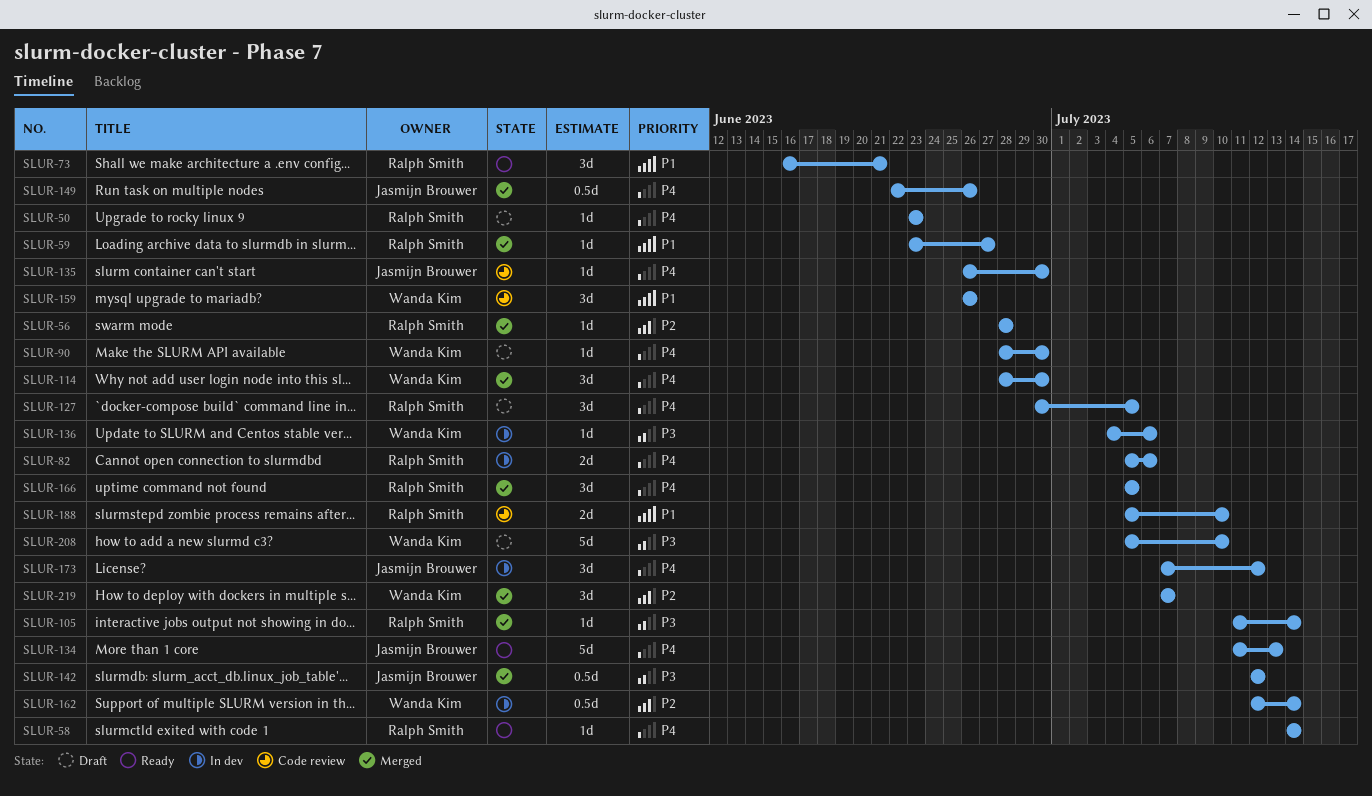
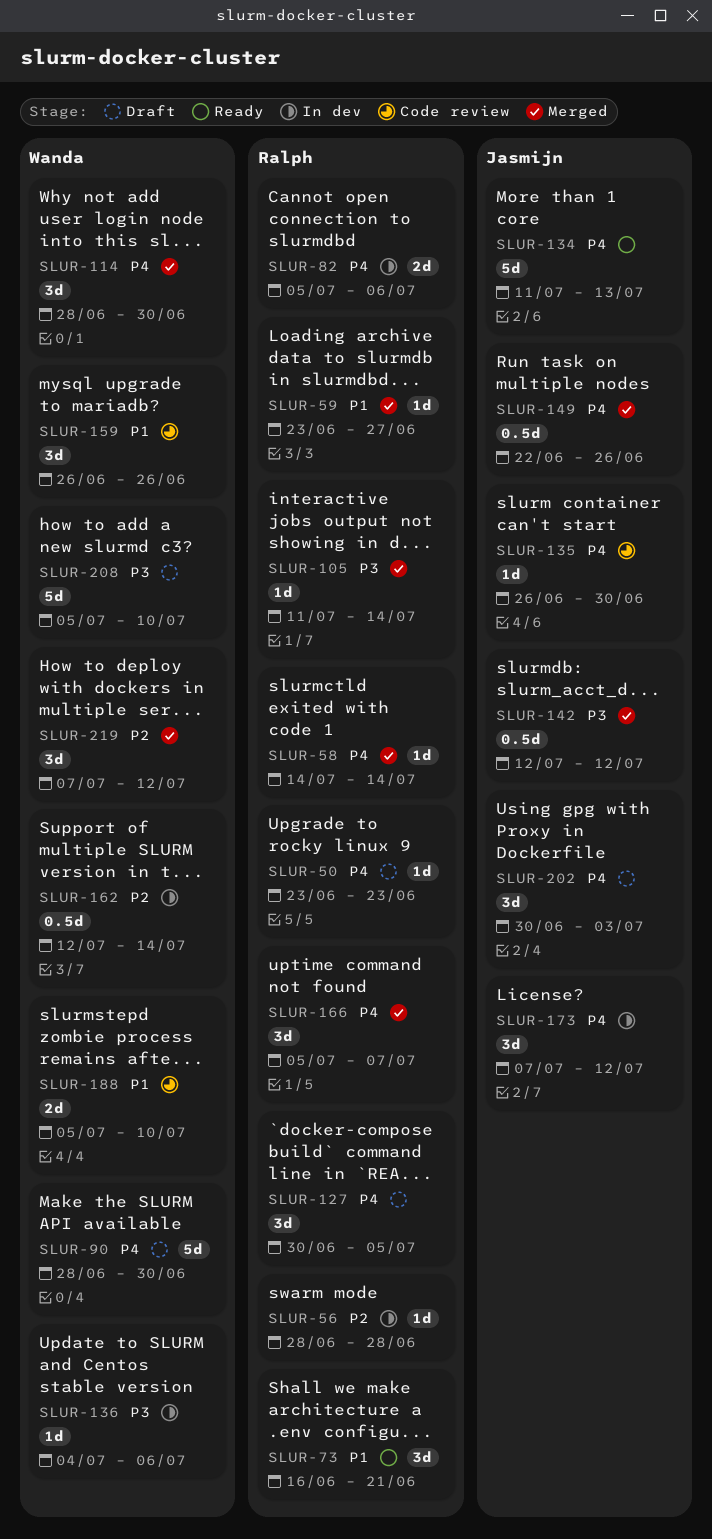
SLUR-56, status: Merged -> In dev
SLUR-58, status: Ready -> Merged
SLUR-90, estimate: 1d -> 5d
SLUR-166, due: Jul 5 -> Jul 7
SLUR-188, owner: Ralph Smith -> Wanda Kim
SLUR-202: none -> present
SLUR-219, due: Jul 7 -> Jul 12

